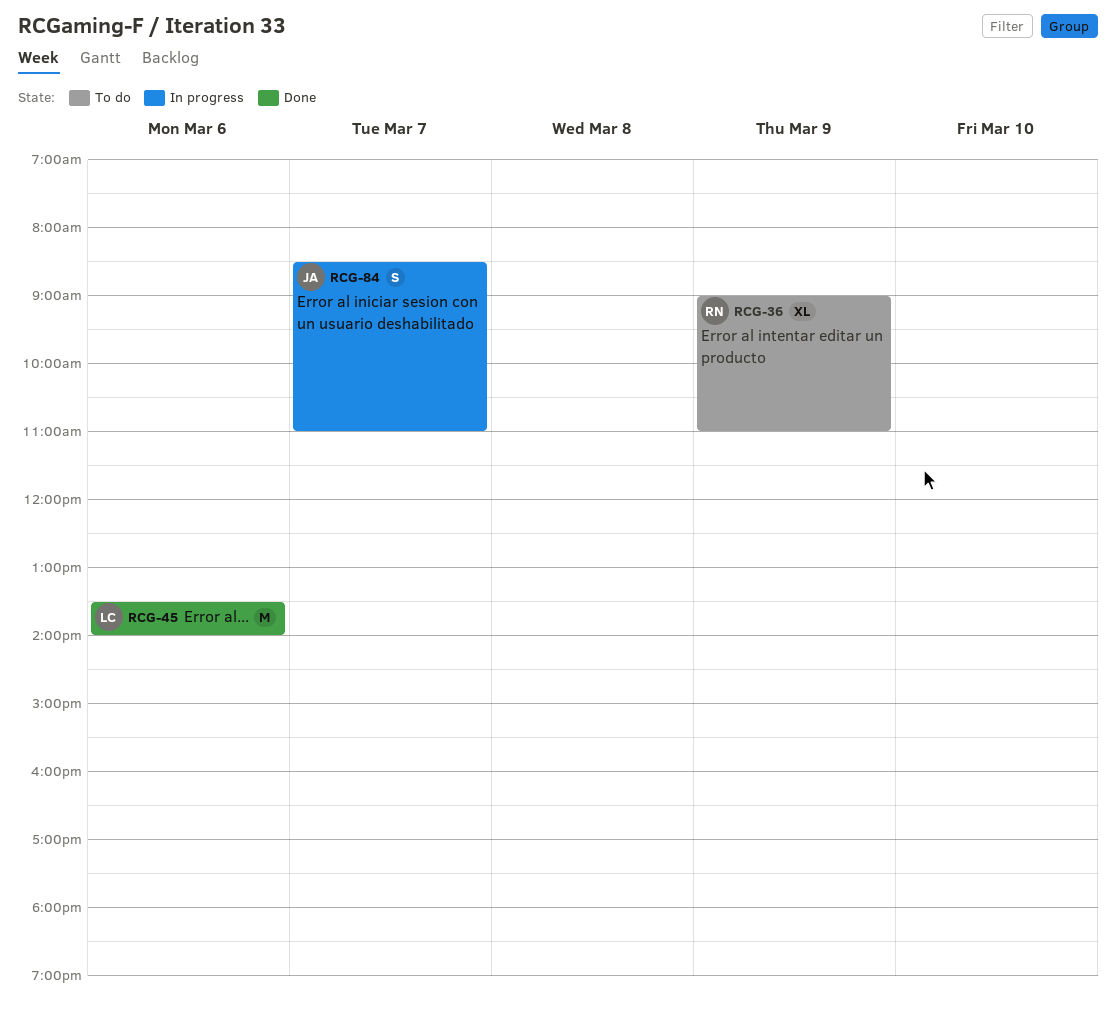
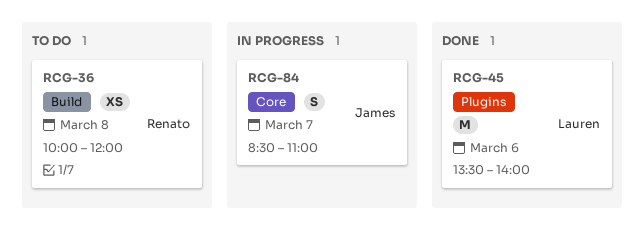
RCG-36, estimate: XL -> XS
RCG-36, day: Mar 9 -> Mar 8
RCG-36, begins: 09:00 -> 10:00
RCG-36, ends: 11:00 -> 12:00

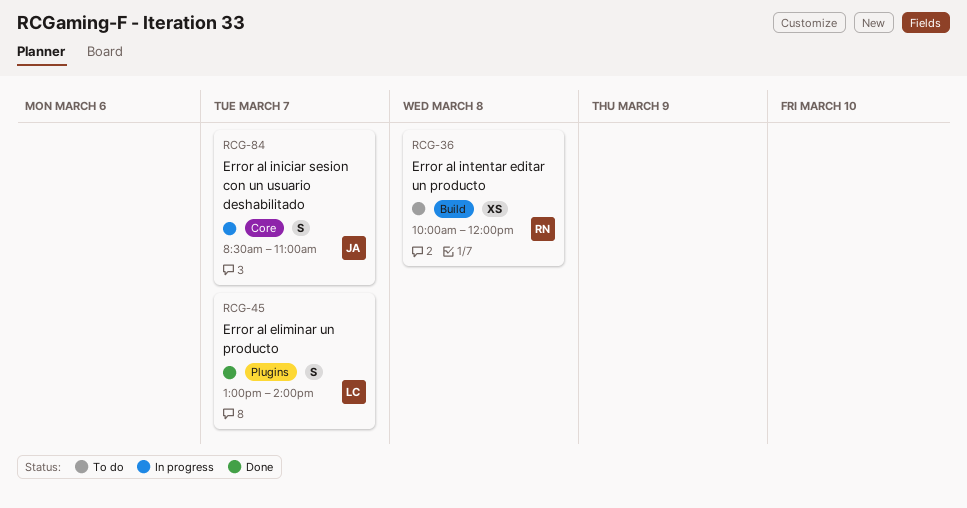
RCG-45, estimate: M -> S
RCG-45, day: Mar 6 -> Mar 7
RCG-45, begins: 13:30 -> 13:00

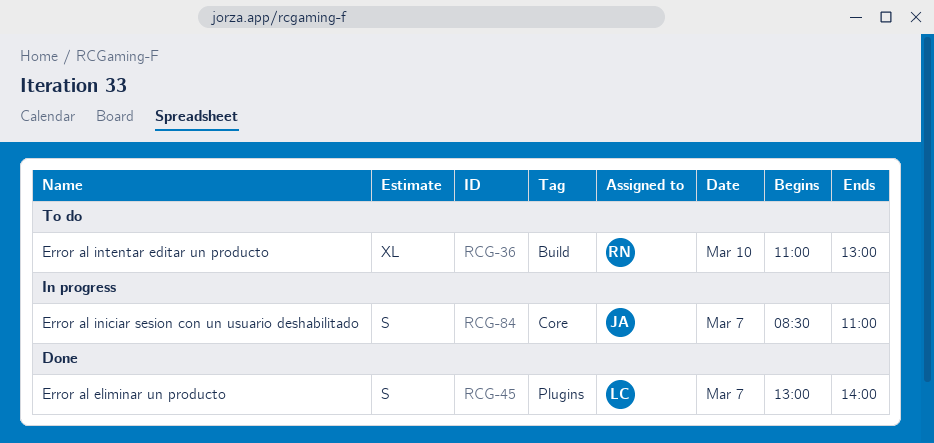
RCG-36, estimate: XS -> XL
RCG-36, day: Mar 8 -> Mar 10
RCG-36, begins: 10:00 -> 11:00
RCG-36, ends: 12:00 -> 13:00

